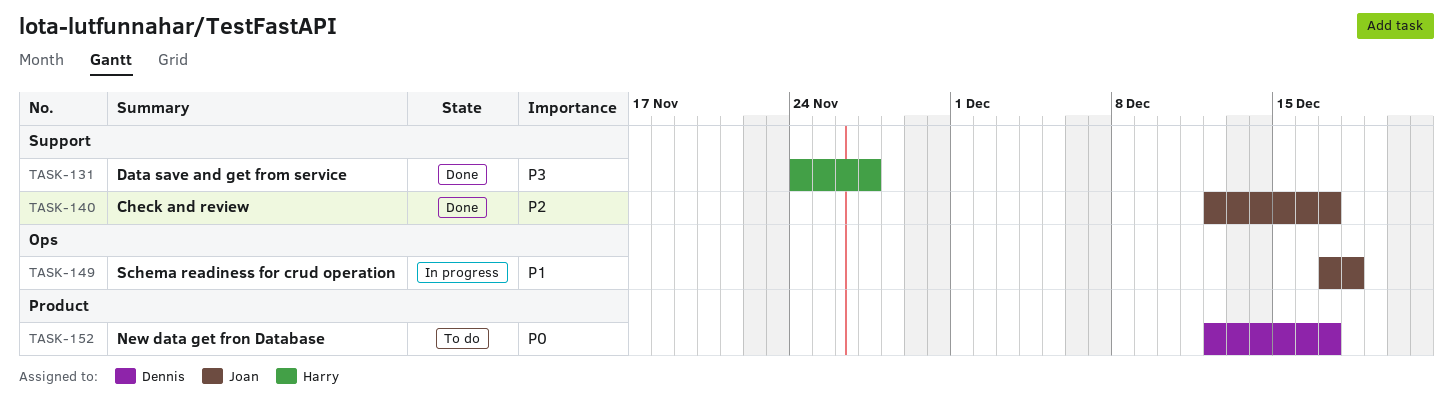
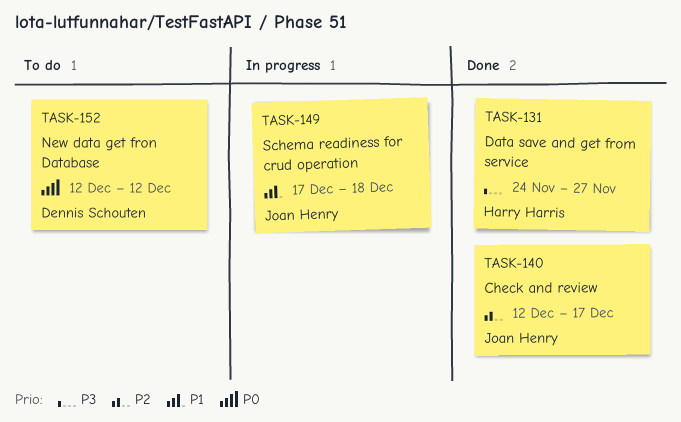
TASK-152, due: Dec 17 -> Dec 12

